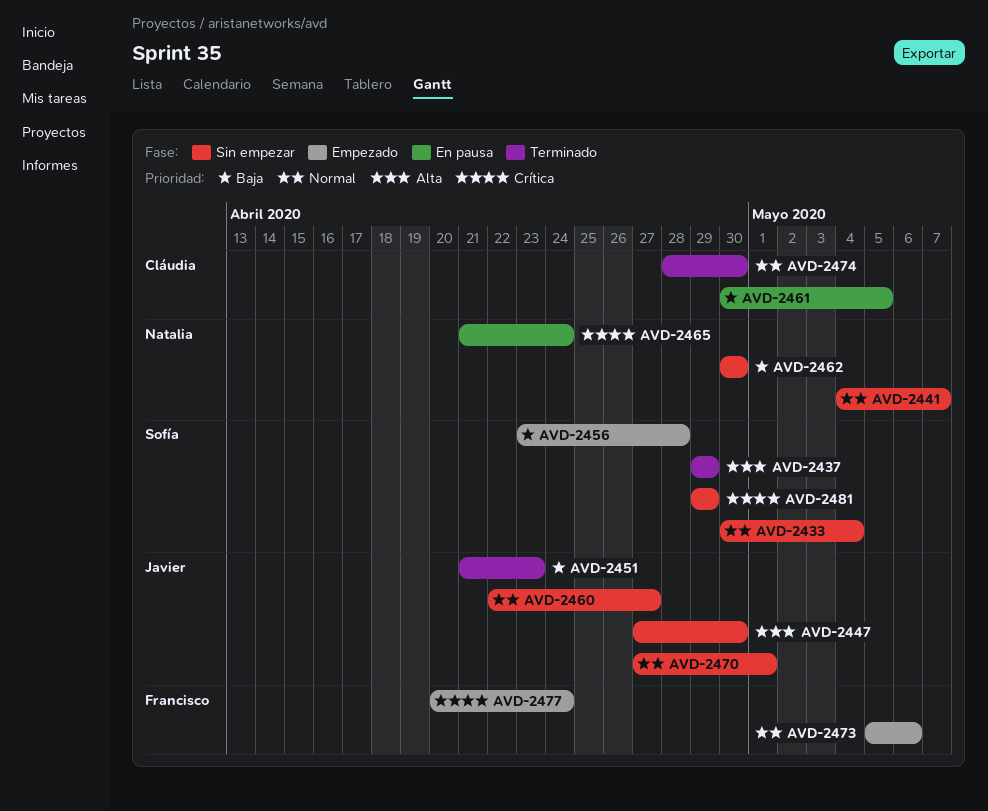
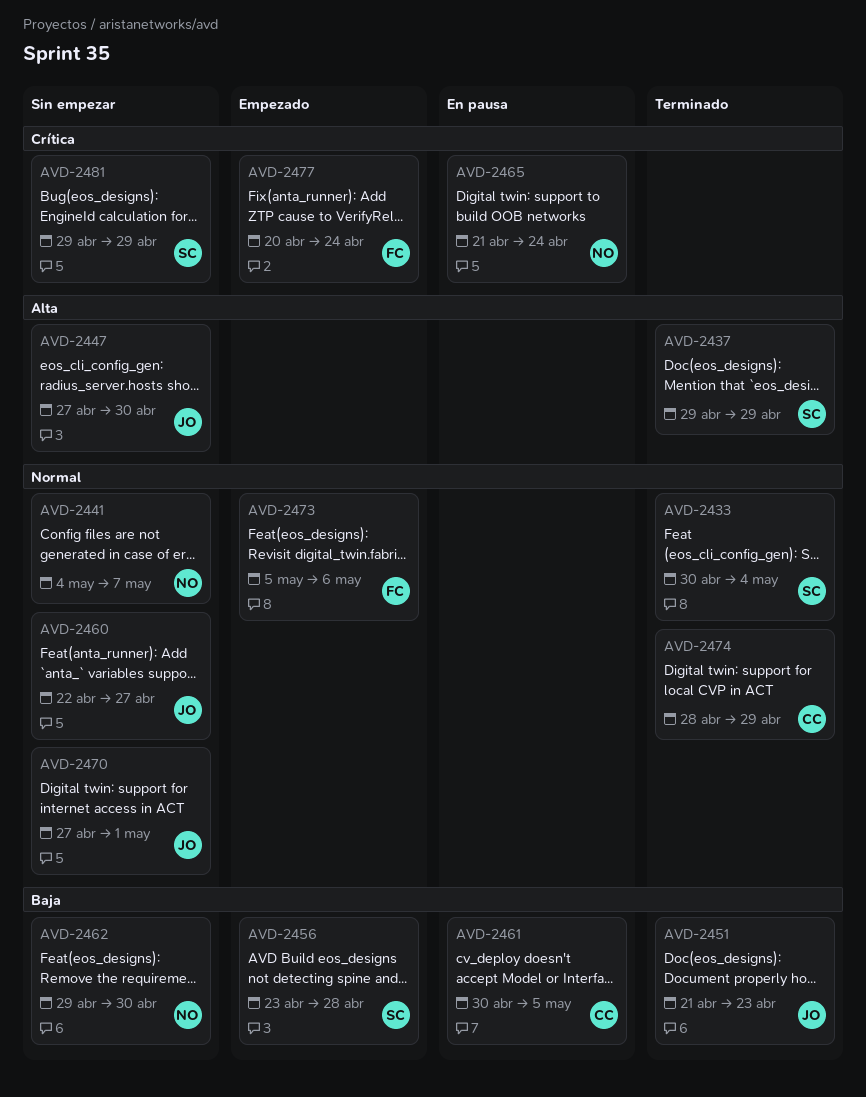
AVD-2433, status: Sin empezar -> Terminado
AVD-2462, start: Apr 30 -> Apr 29
AVD-2474, due: Apr 30 -> Apr 29

